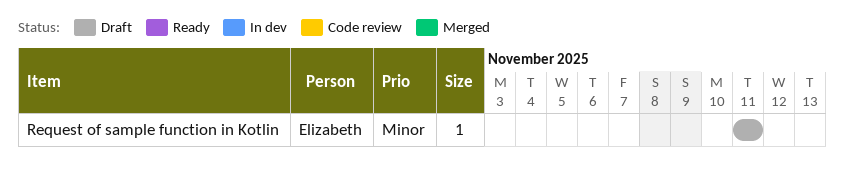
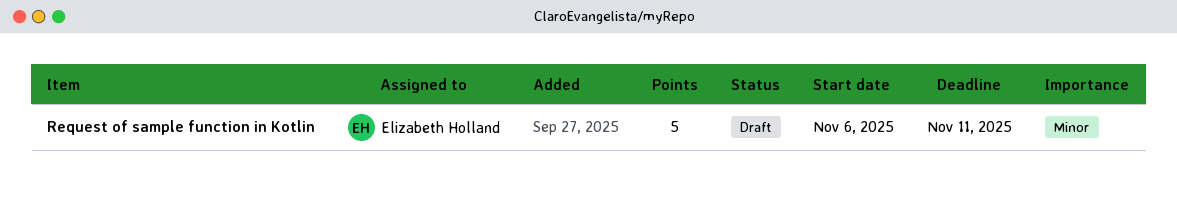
Request of sample function in Kotlin, estimate: 1 -> 5
Request of sample function in Kotlin, start: Nov 11 -> Nov 6

